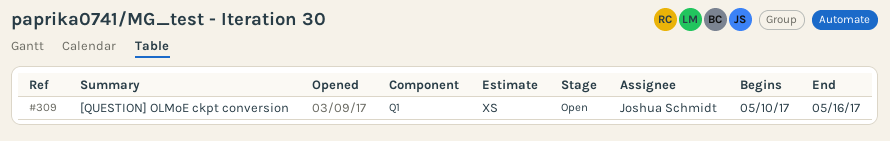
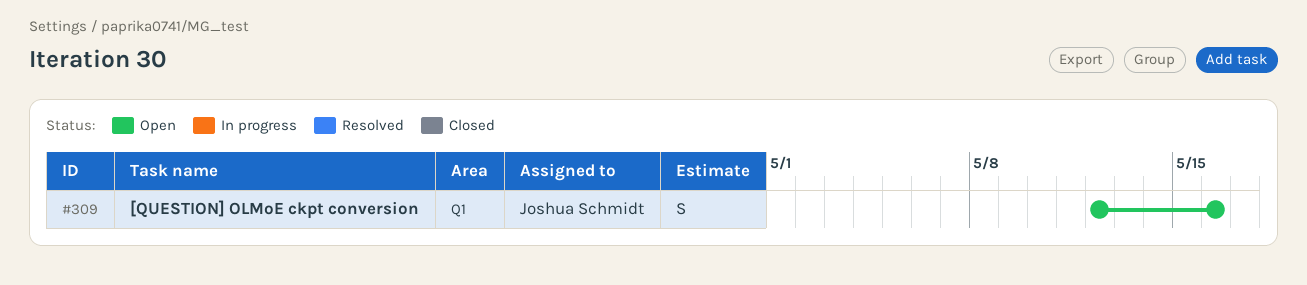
#309, estimate: XS -> S
#309, start: May 10 -> May 12

